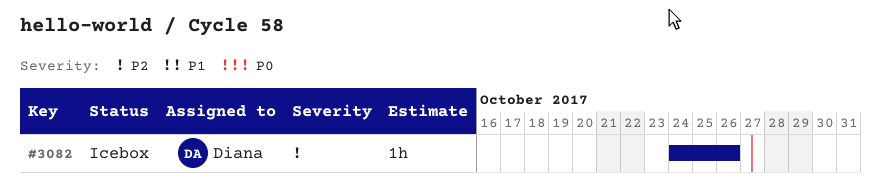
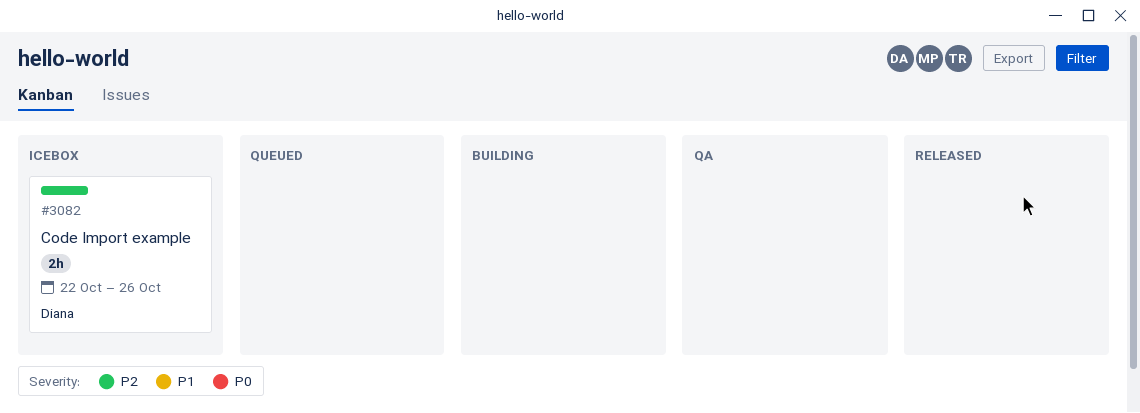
#3082, estimate: 1h -> 2h
#3082, start: Oct 24 -> Oct 22

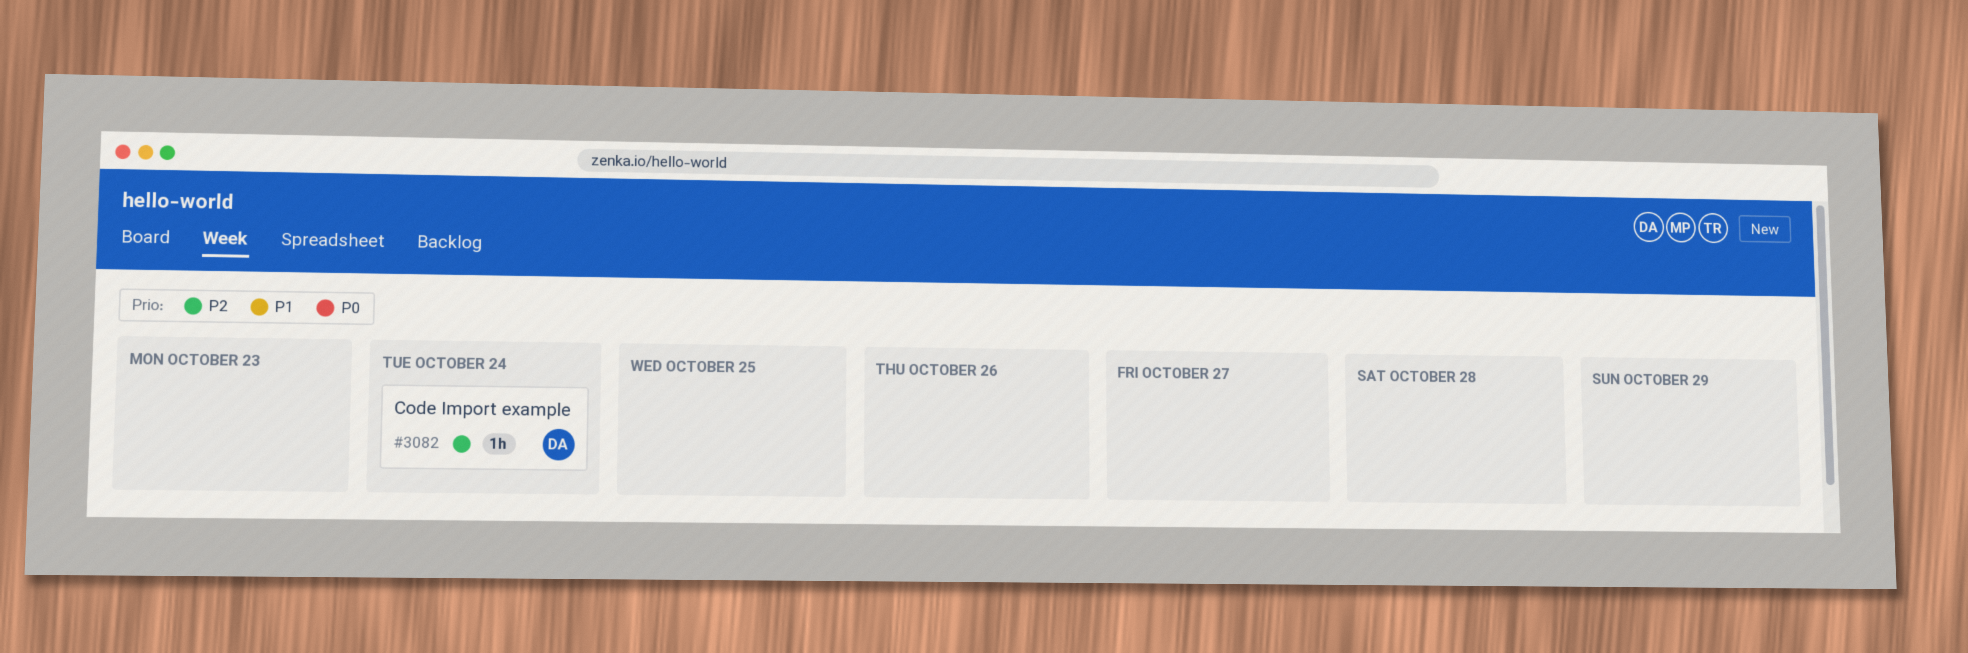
#3082, estimate: 2h -> 1h
#3082, due: Oct 26 -> Oct 24

